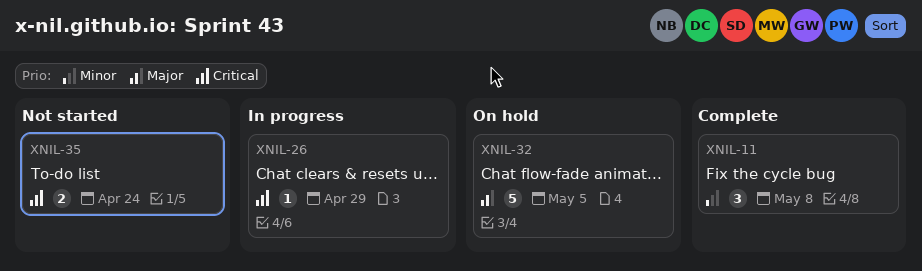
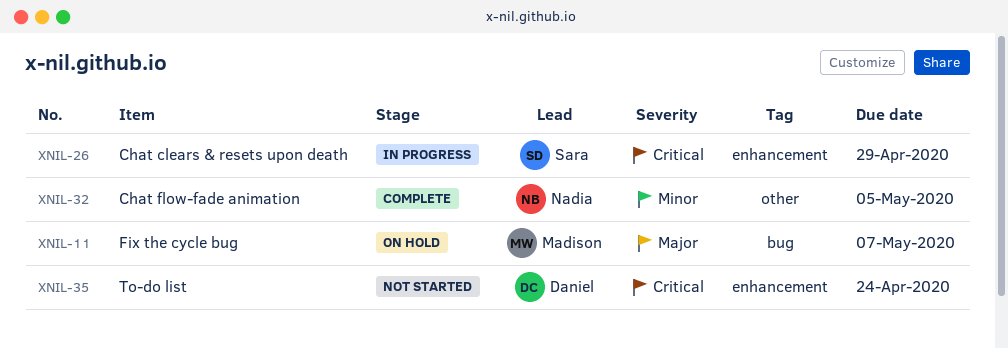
XNIL-11, status: Complete -> On hold
XNIL-11, priority: Minor -> Major
XNIL-11, due: May 8 -> May 7
XNIL-32, status: On hold -> Complete
XNIL-32, priority: Major -> Minor

